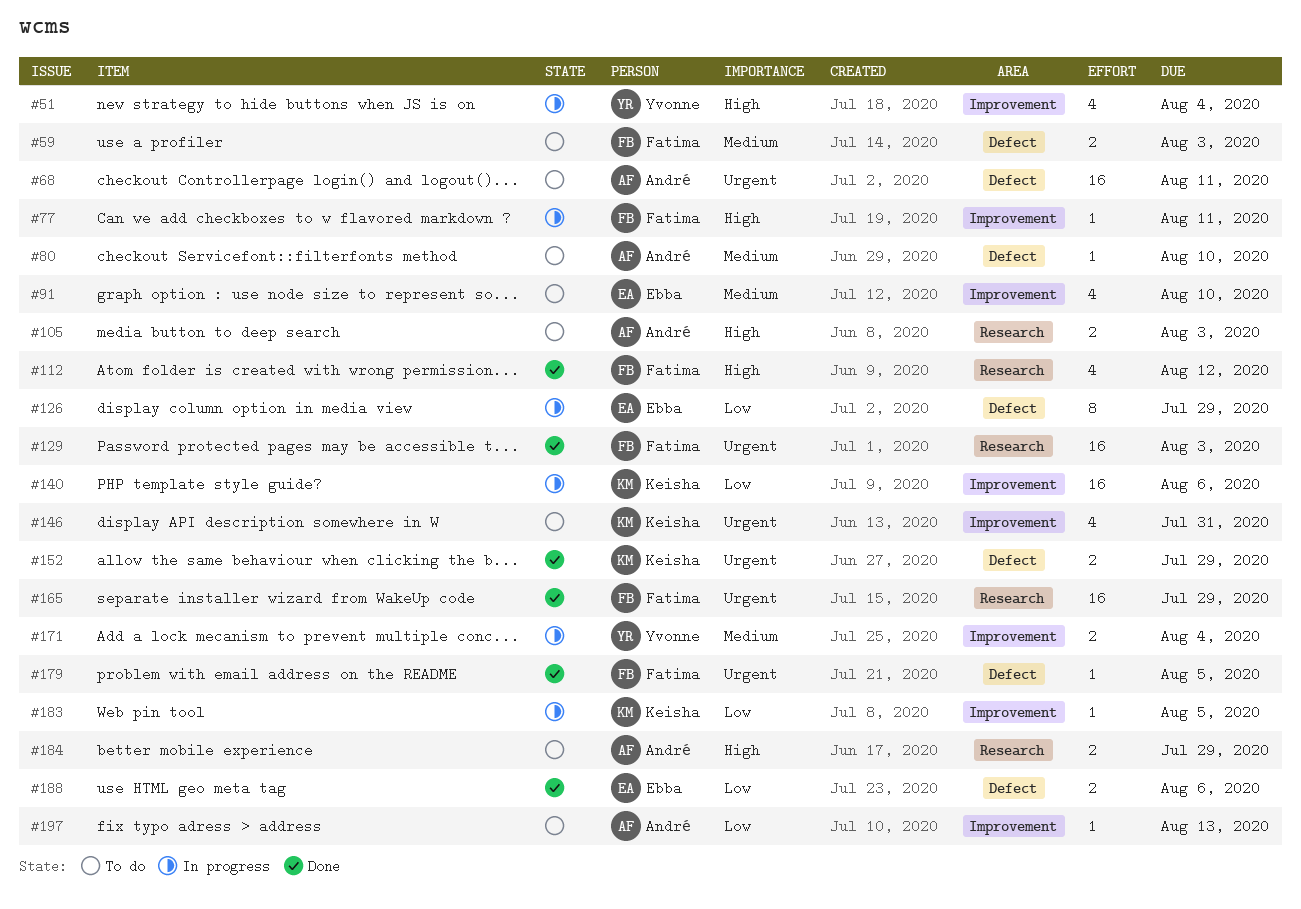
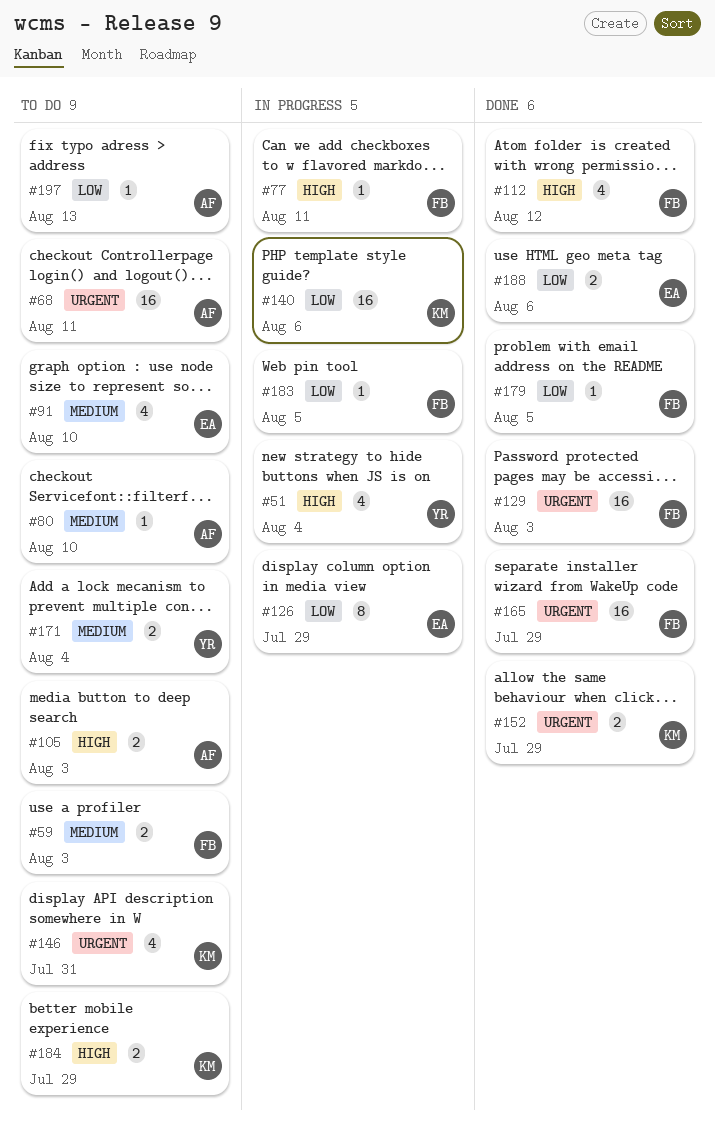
#171, status: In progress -> To do
#179, priority: Urgent -> Low
#183, owner: Keisha -> Fatima
#184, owner: André -> Keisha

